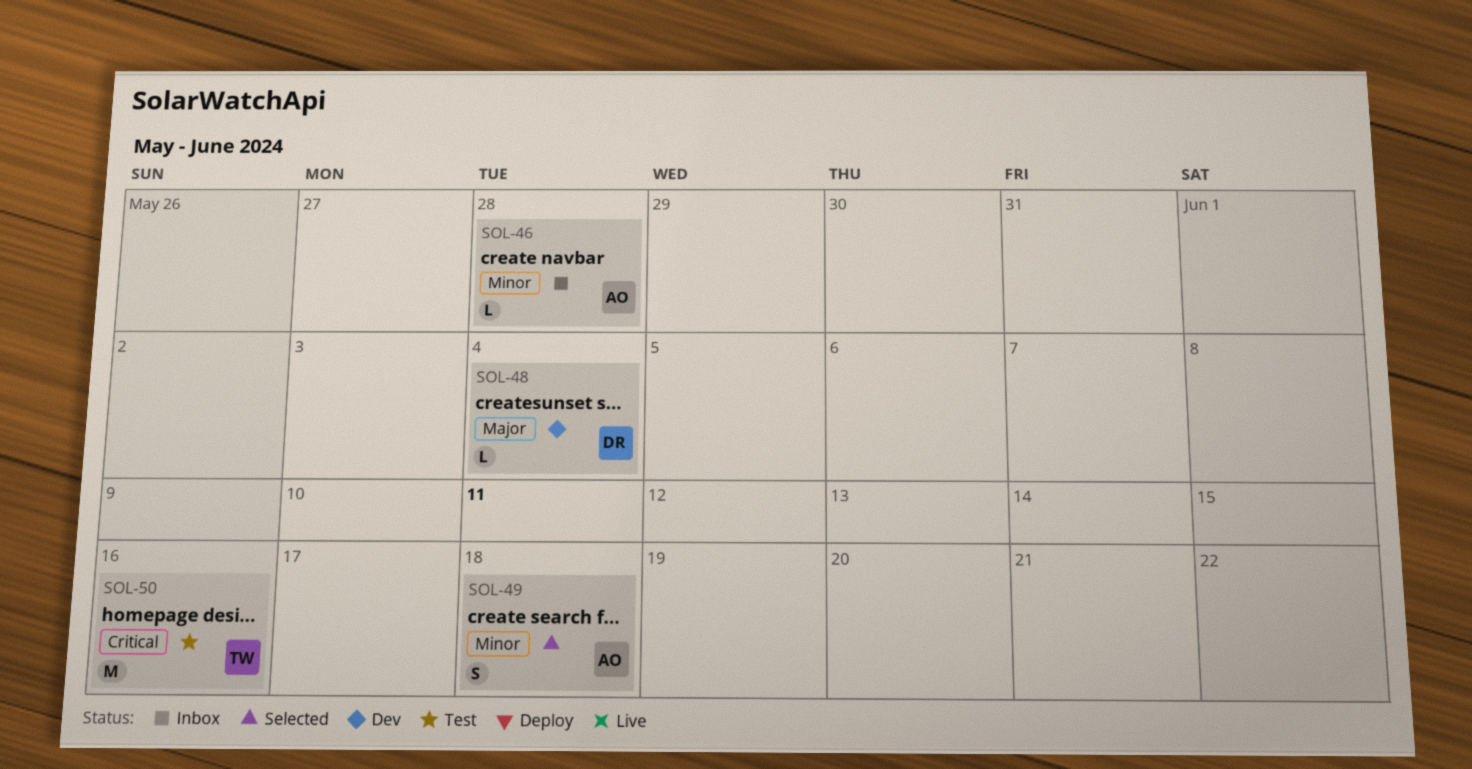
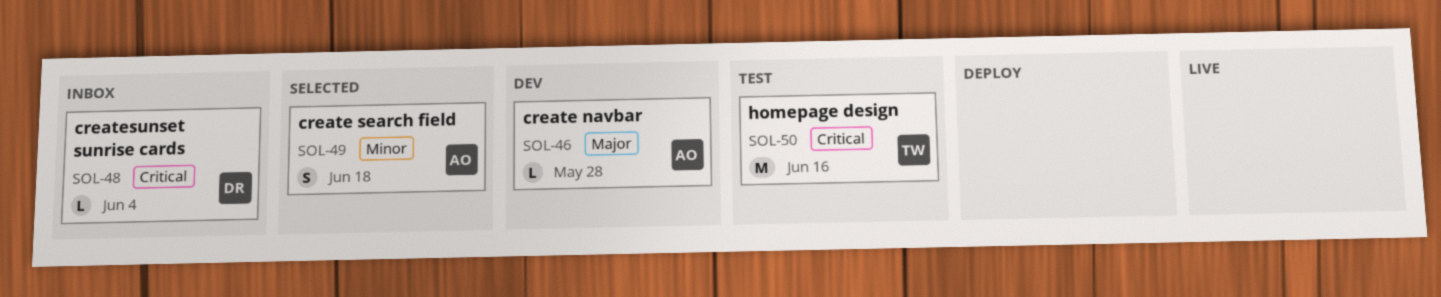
SOL-46, status: Inbox -> Dev
SOL-46, priority: Minor -> Major
SOL-48, status: Dev -> Inbox
SOL-48, priority: Major -> Critical

